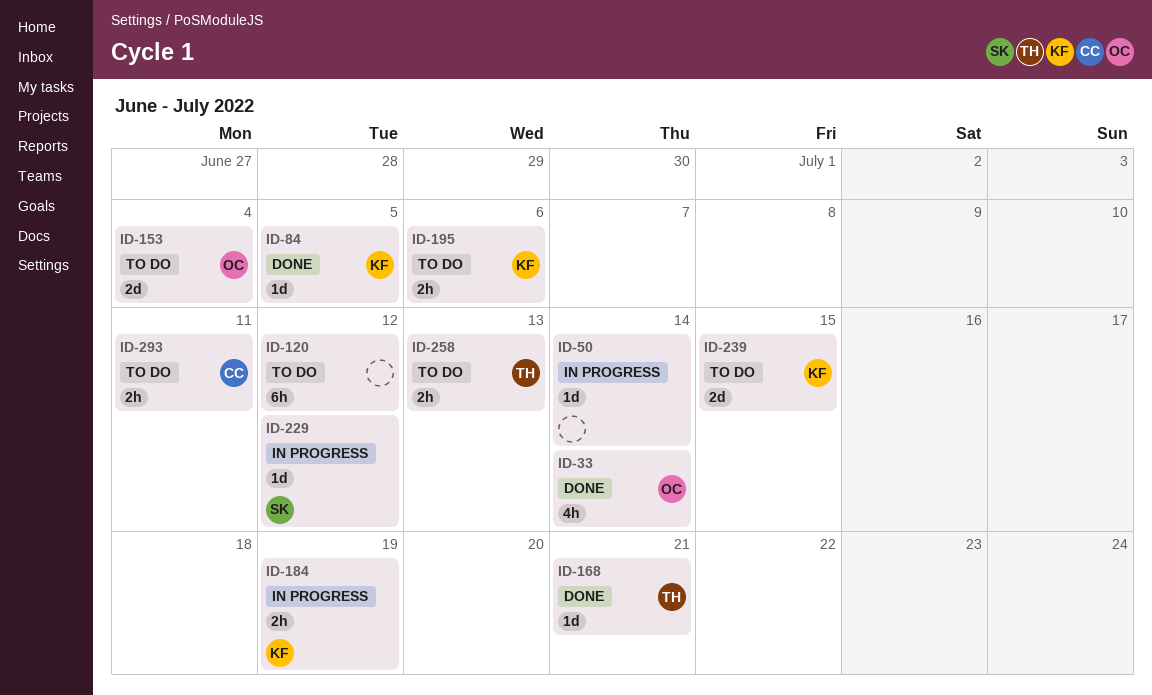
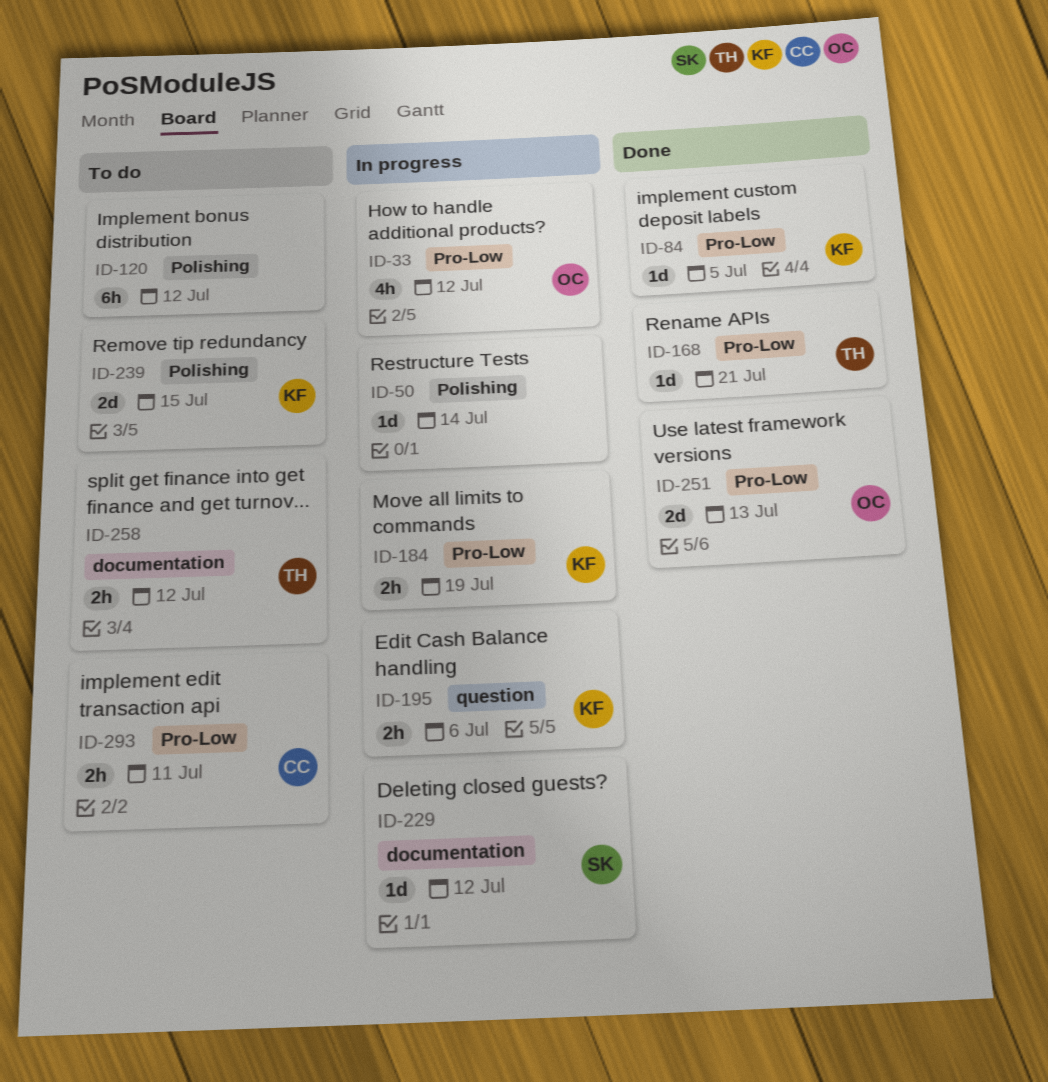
ID-33, status: Done -> In progress
ID-33, due: Jul 14 -> Jul 12
ID-153: present -> none
ID-195, status: To do -> In progress
ID-251: none -> present
ID-258, due: Jul 13 -> Jul 12

